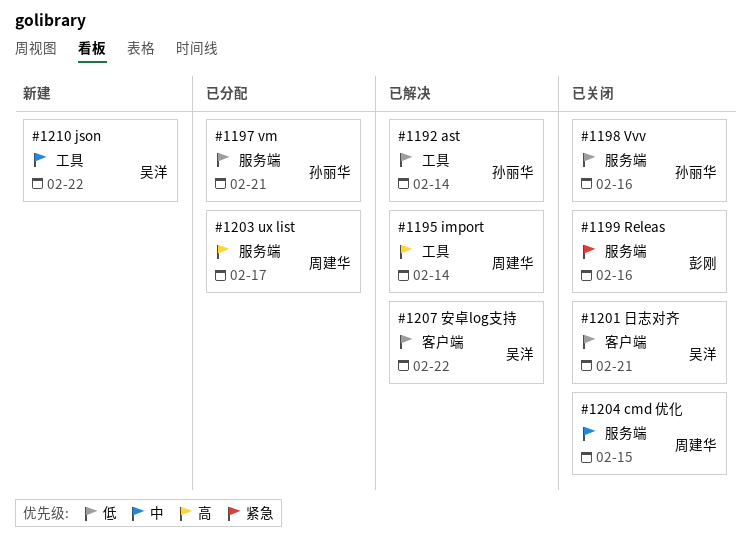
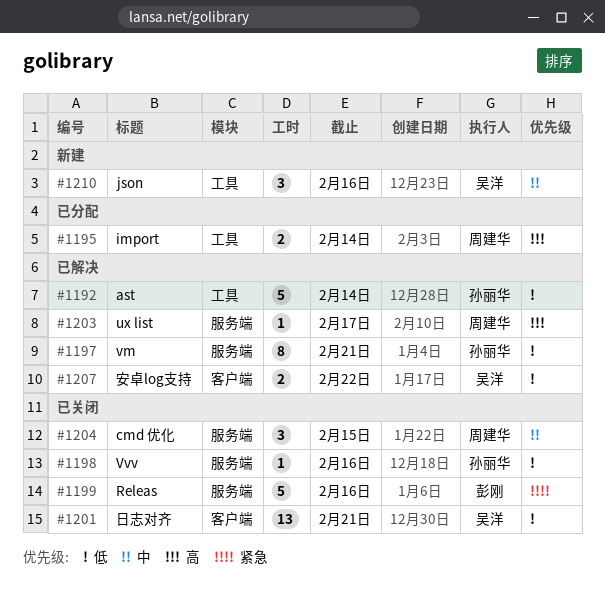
#1195, status: 已解决 -> 已分配
#1197, status: 已分配 -> 已解决
#1203, status: 已分配 -> 已解决
#1210, due: Feb 22 -> Feb 16

